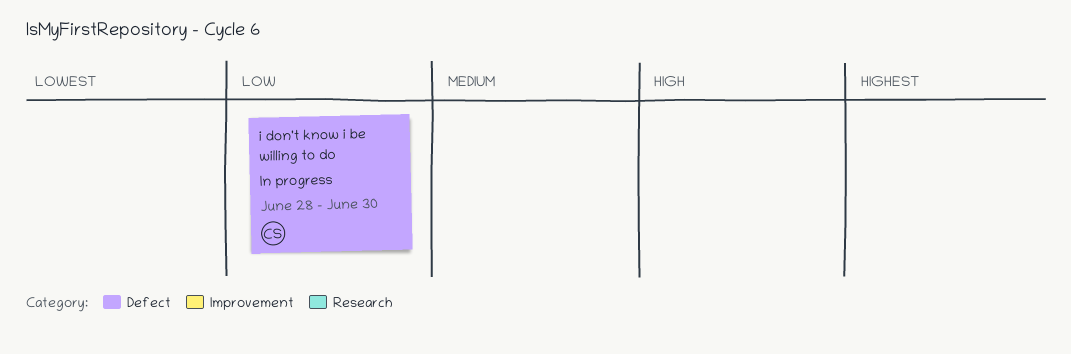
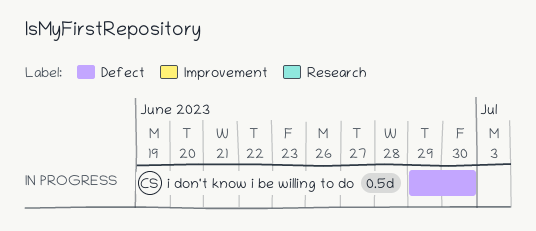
i don't know i be willing to do, start: Jun 28 -> Jun 29

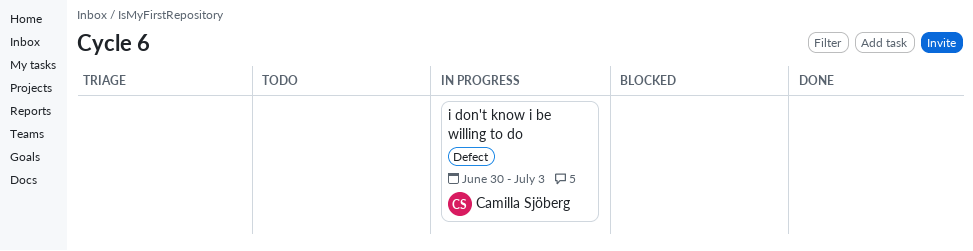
i don't know i be willing to do, start: Jun 29 -> Jun 30
i don't know i be willing to do, due: Jun 30 -> Jul 3

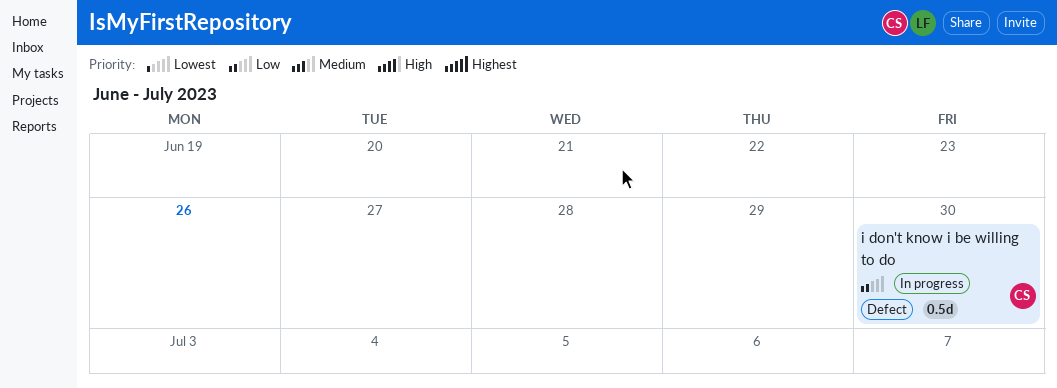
i don't know i be willing to do, due: Jul 3 -> Jun 30

